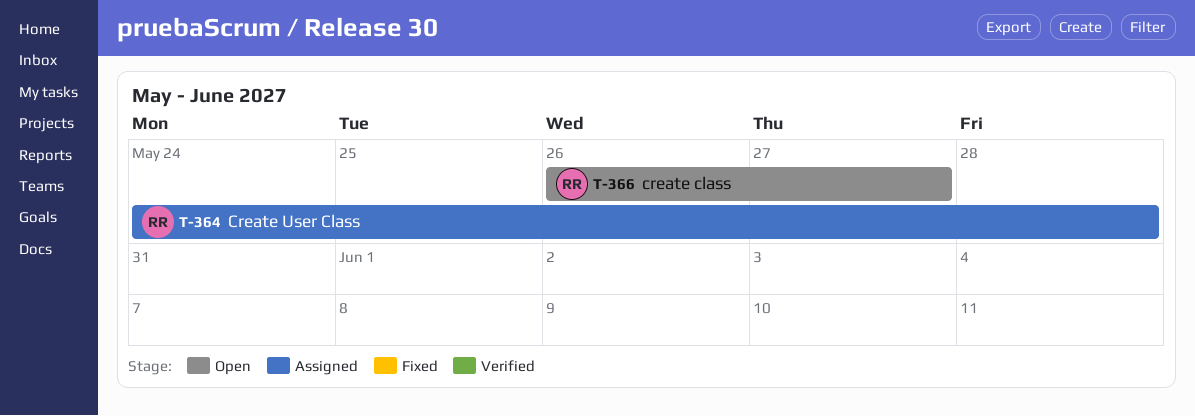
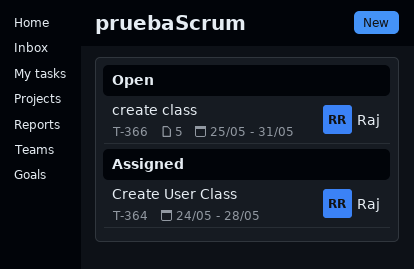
T-366, start: May 26 -> May 25
T-366, due: May 27 -> May 31

